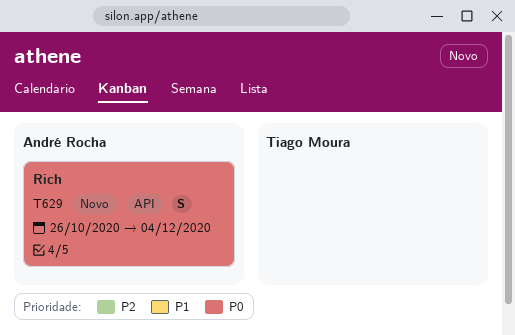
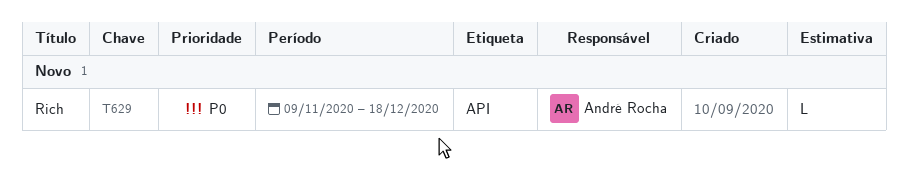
T629, estimate: S -> L
T629, start: Oct 26 -> Nov 9
T629, due: Dec 4 -> Dec 18

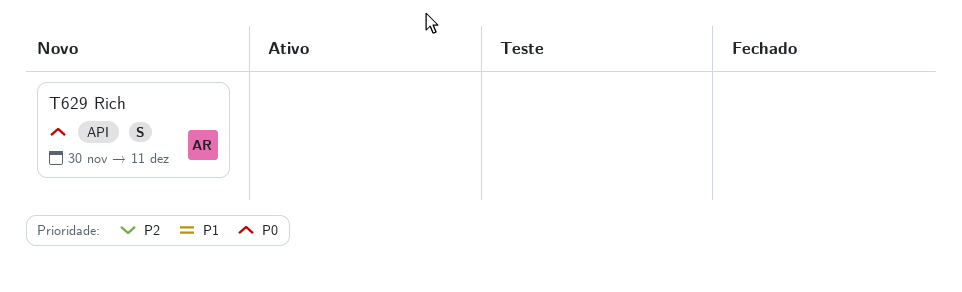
T629, estimate: L -> S
T629, start: Nov 9 -> Nov 30
T629, due: Dec 18 -> Dec 11

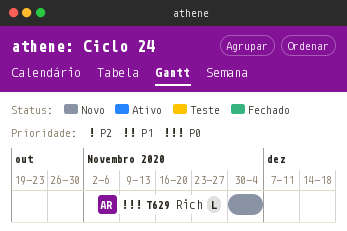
T629, estimate: S -> L
T629, due: Dec 11 -> Dec 4

